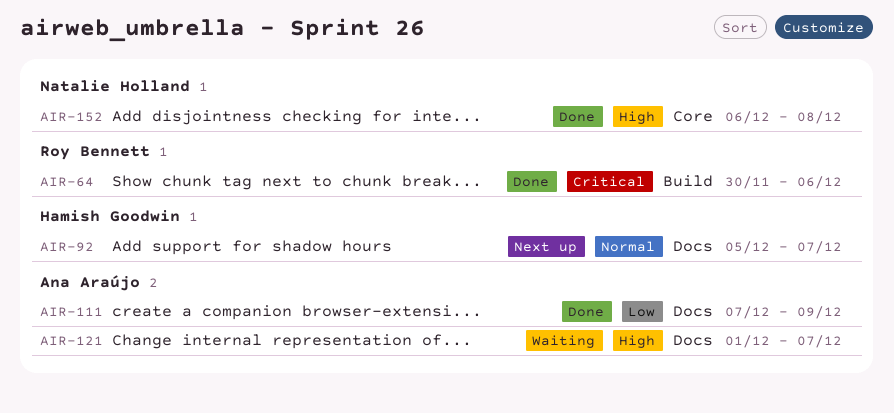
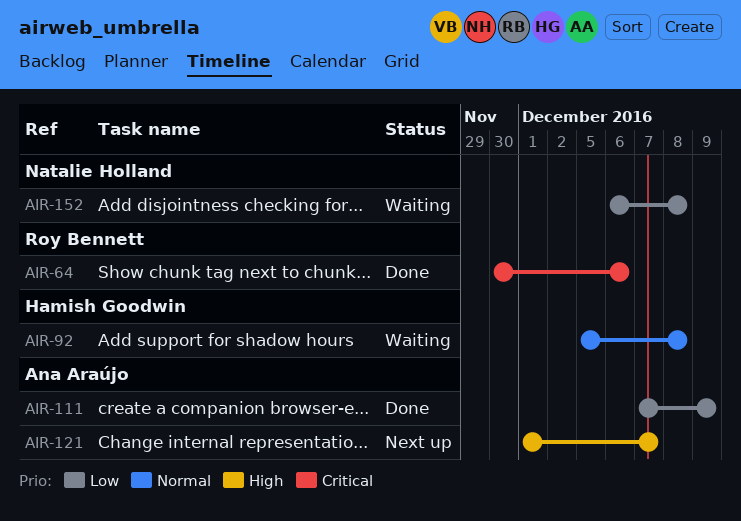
AIR-92, status: Next up -> Waiting
AIR-92, due: Dec 7 -> Dec 8
AIR-121, status: Waiting -> Next up
AIR-152, status: Done -> Waiting
AIR-152, priority: High -> Low

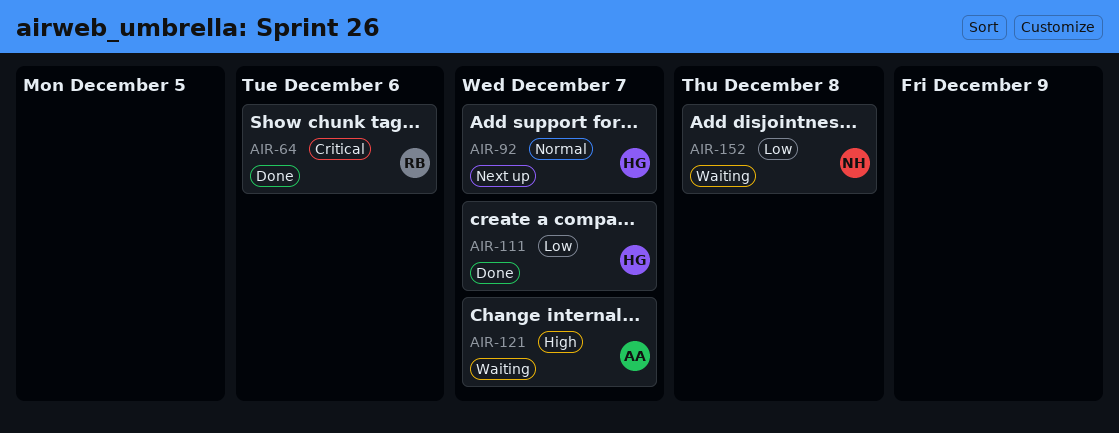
AIR-92, status: Waiting -> Next up
AIR-92, due: Dec 8 -> Dec 7
AIR-111, owner: Ana Araújo -> Hamish Goodwin
AIR-111, due: Dec 9 -> Dec 7
AIR-121, status: Next up -> Waiting

